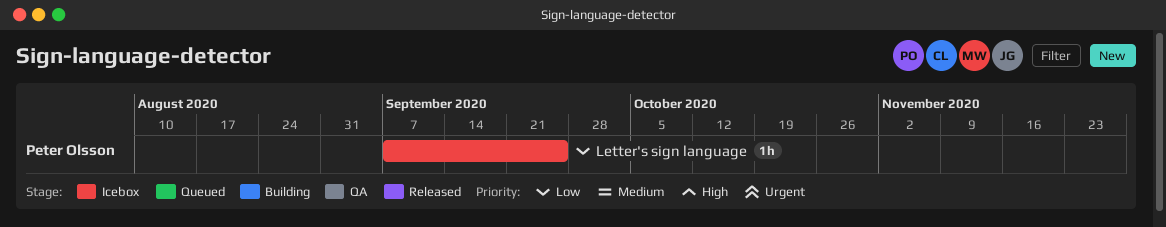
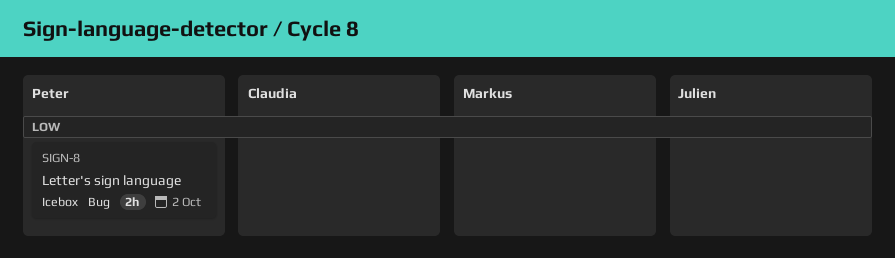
Letter's sign language, estimate: 1h -> 2h
Letter's sign language, due: Sep 25 -> Oct 2

